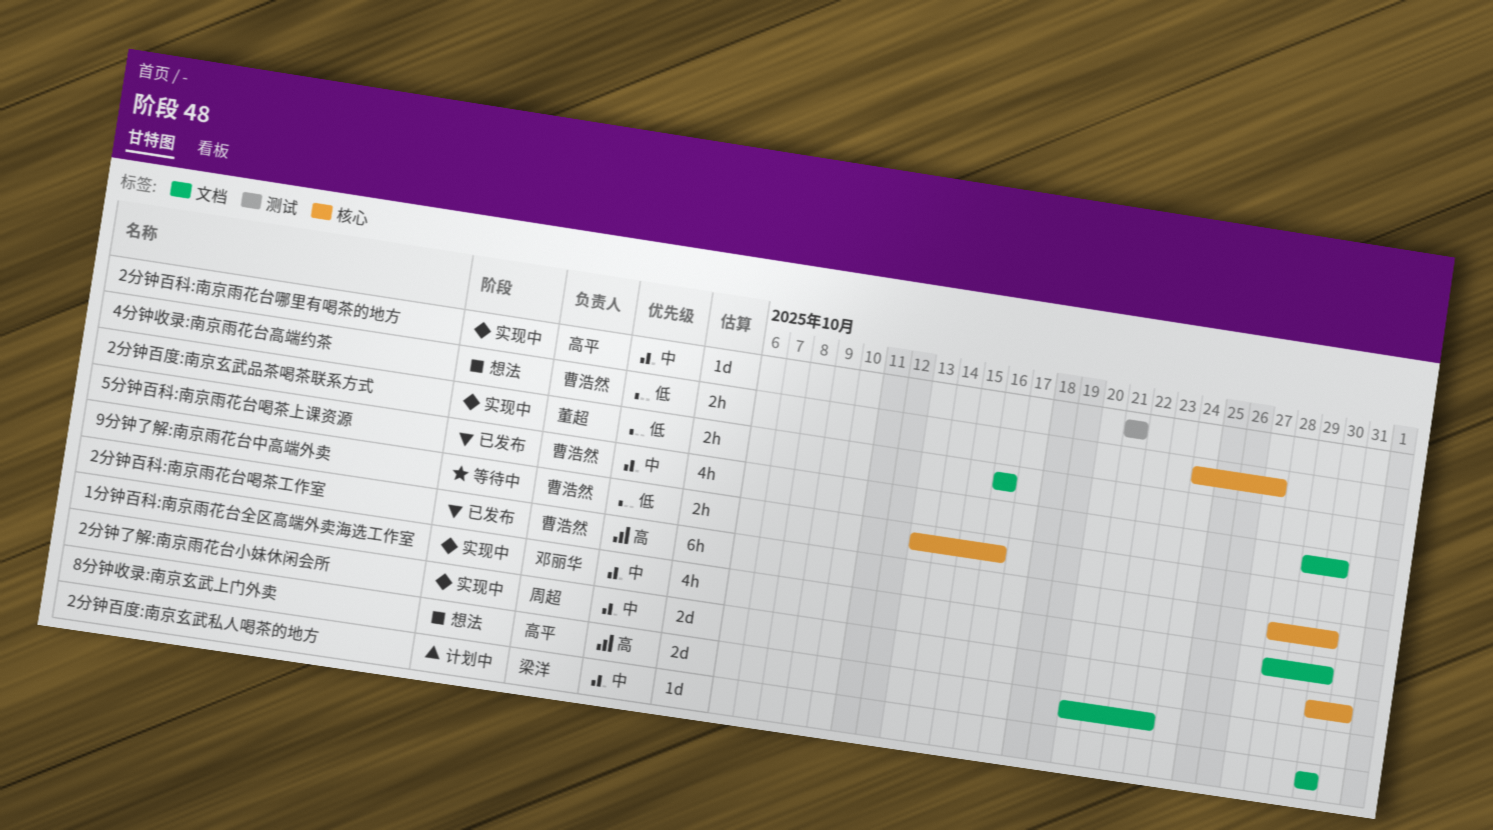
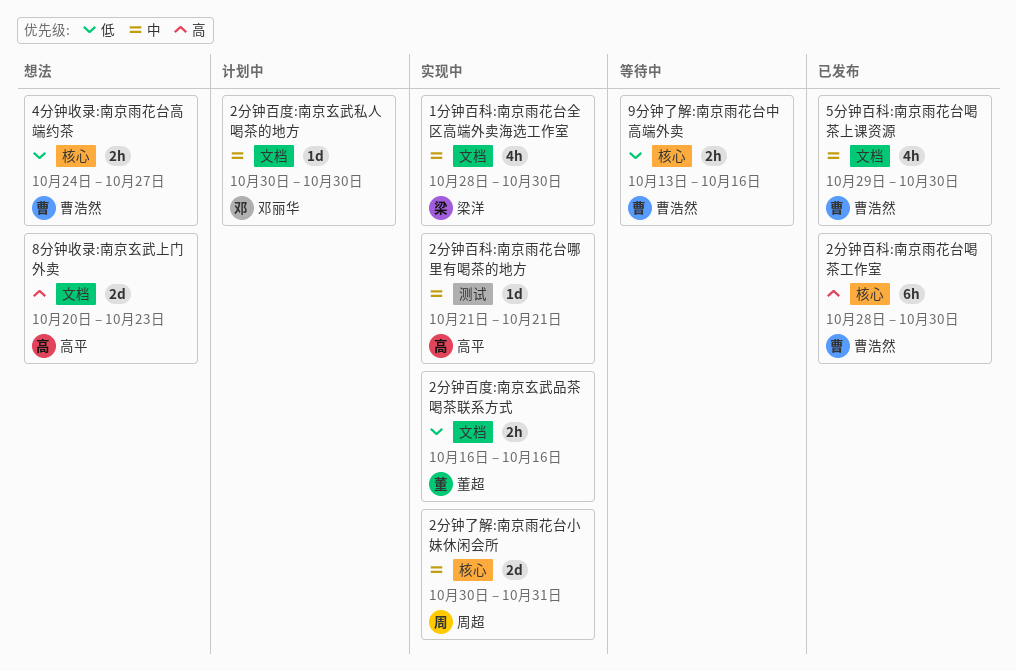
1分钟百科:南京雨花台全区高端外卖海选工作室, owner: 邓丽华 -> 梁洋
2分钟百度:南京玄武私人喝茶的地方, owner: 梁洋 -> 邓丽华

